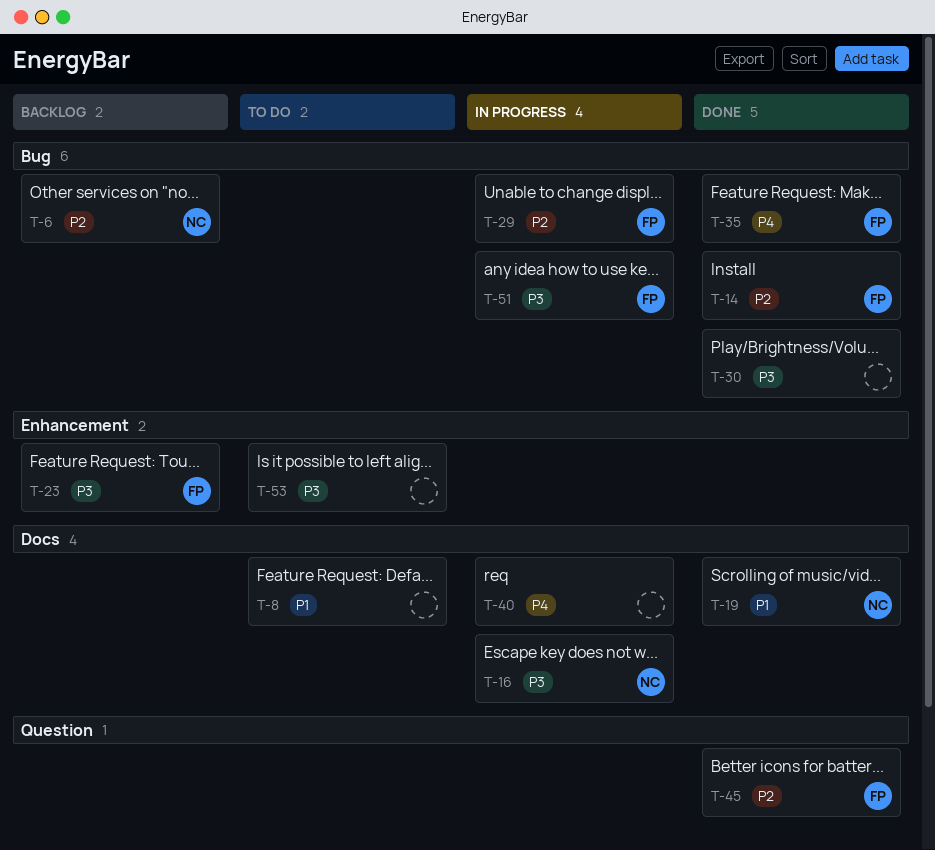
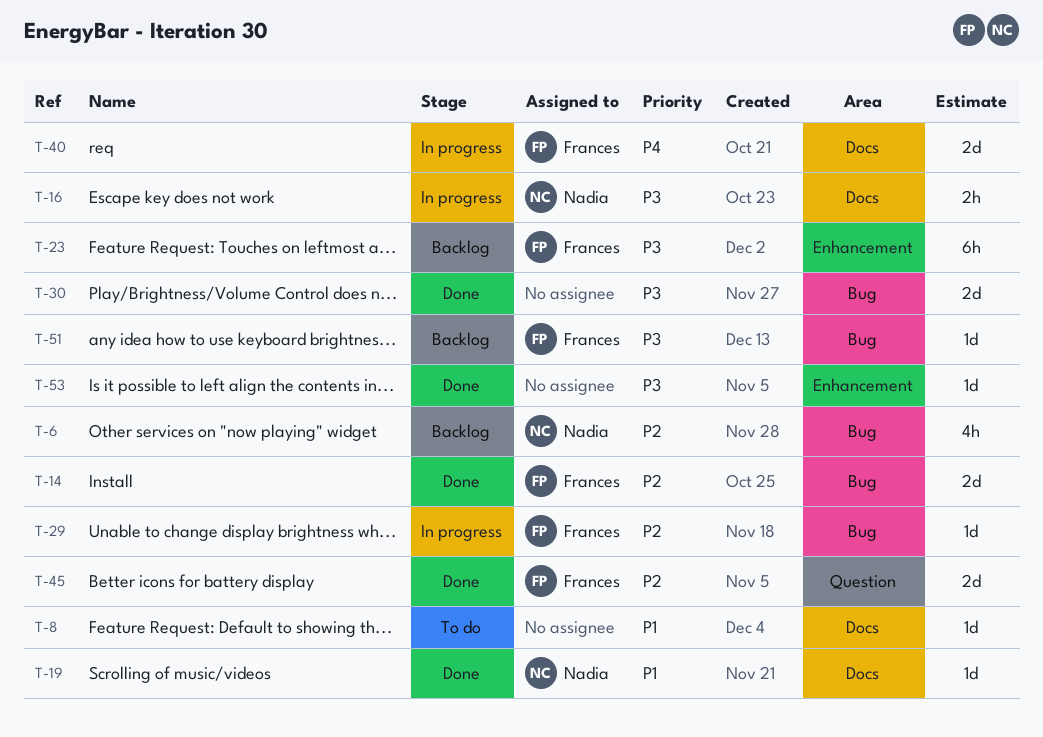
T-35: present -> none
T-40, owner: none -> Frances
T-51, status: In progress -> Backlog
T-53, status: To do -> Done

